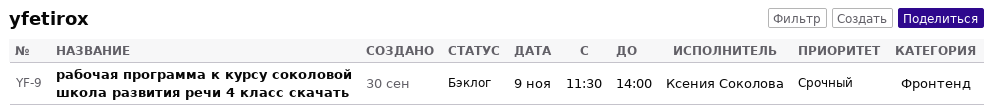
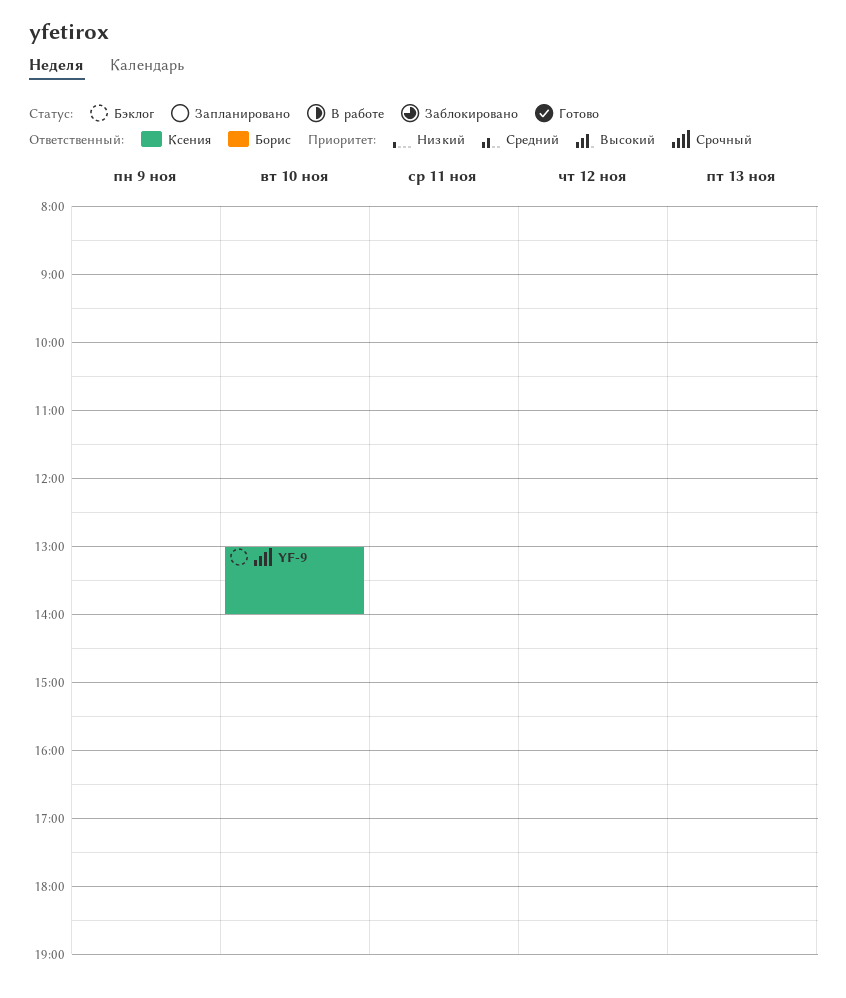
YF-9, day: Nov 9 -> Nov 10
YF-9, begins: 11:30 -> 13:00

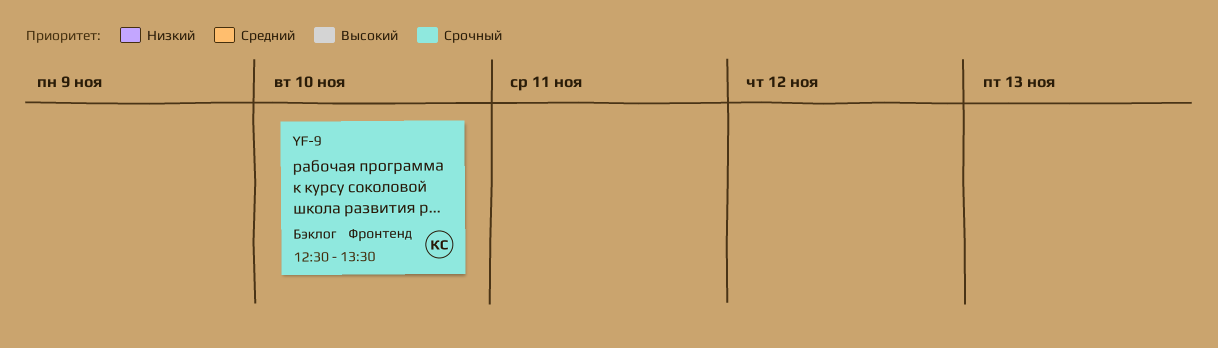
YF-9, begins: 13:00 -> 12:30
YF-9, ends: 14:00 -> 13:30

